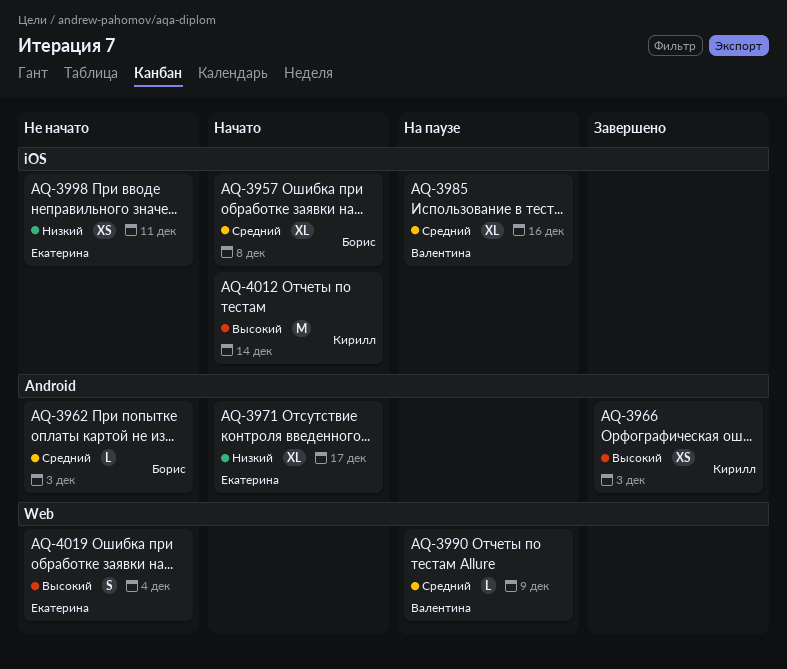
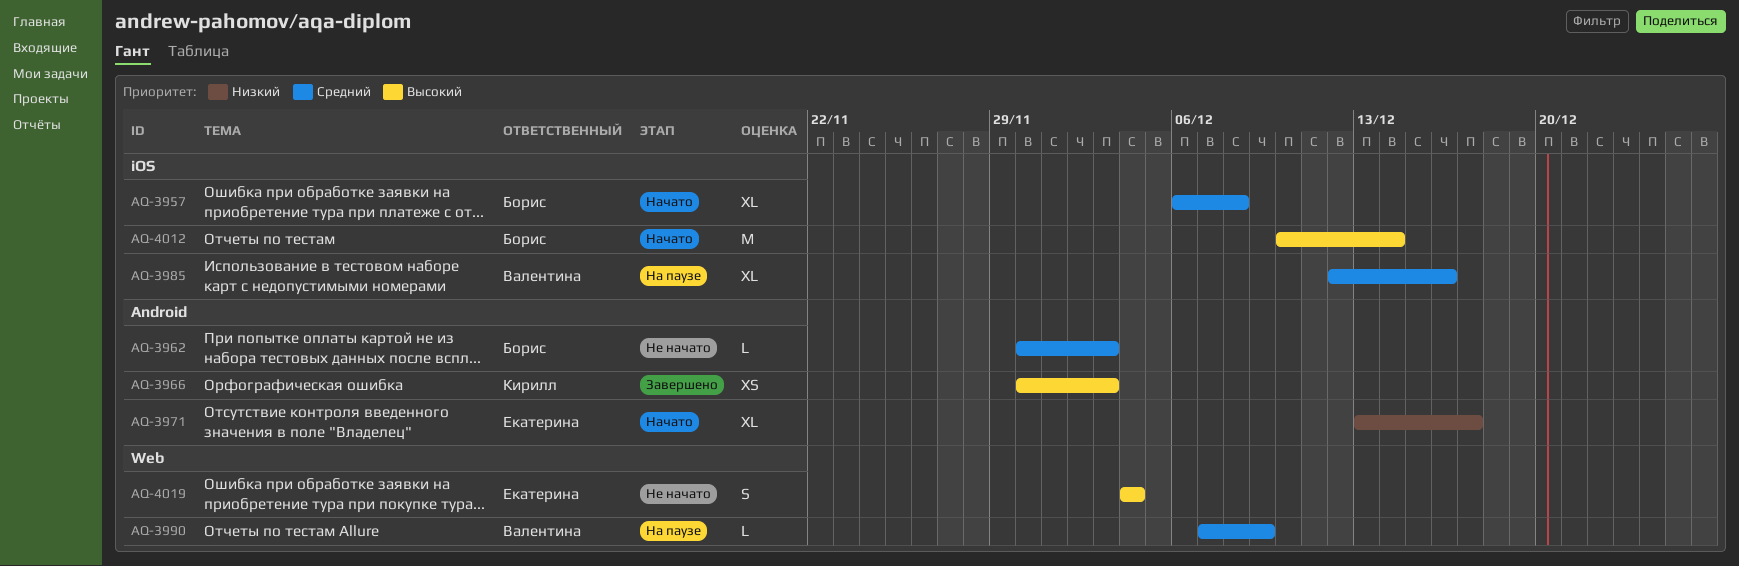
AQ-3998: present -> none
AQ-4012, owner: Кирилл -> Борис

